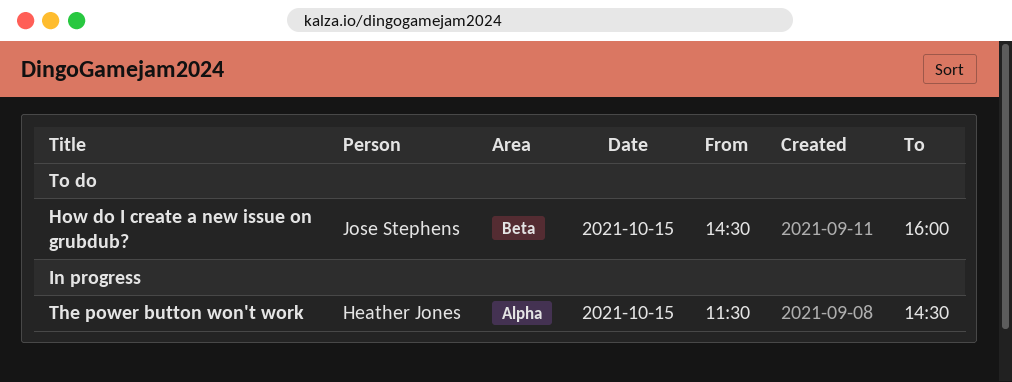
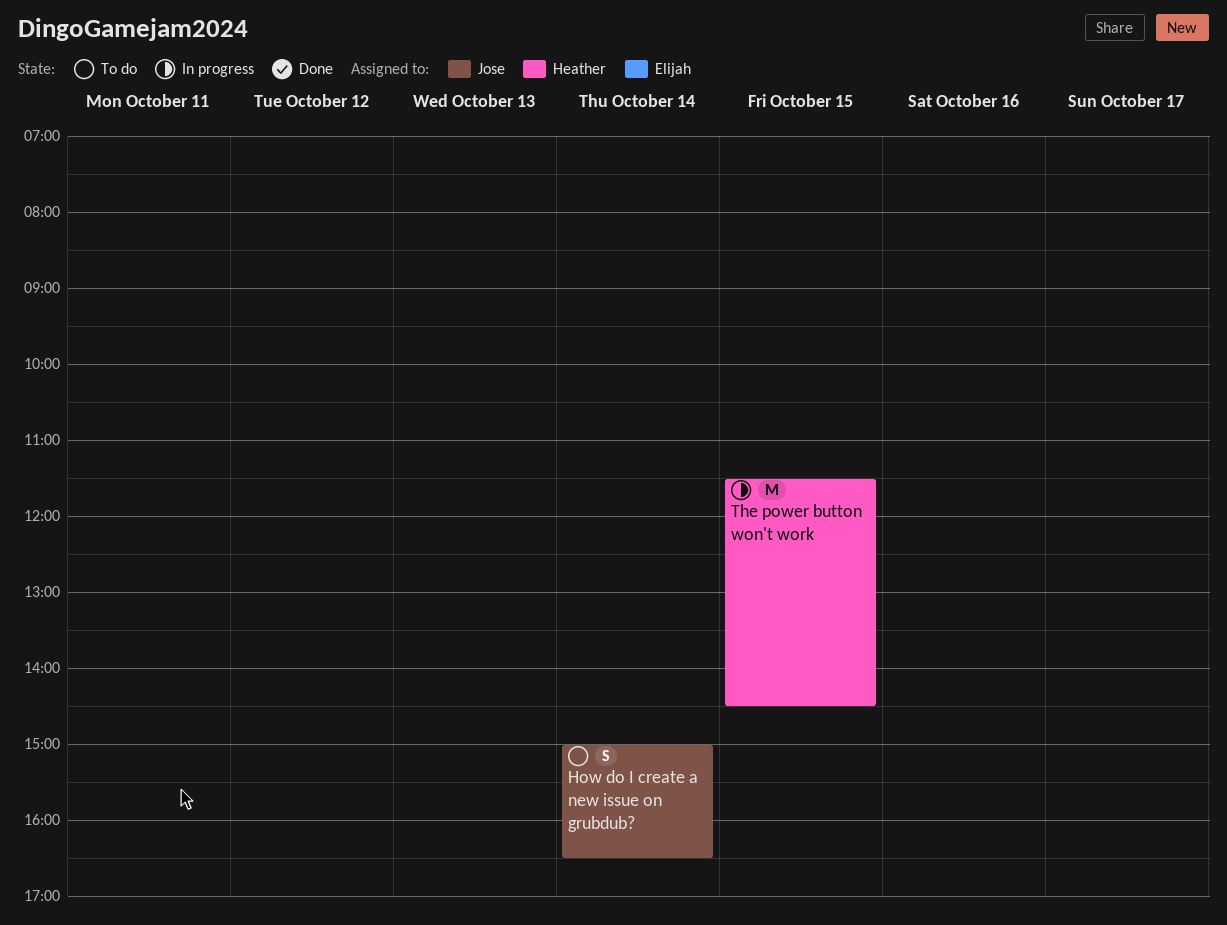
How do I create a new issue on grubdub?, day: Oct 15 -> Oct 14
How do I create a new issue on grubdub?, begins: 14:30 -> 15:00
How do I create a new issue on grubdub?, ends: 16:00 -> 16:30

